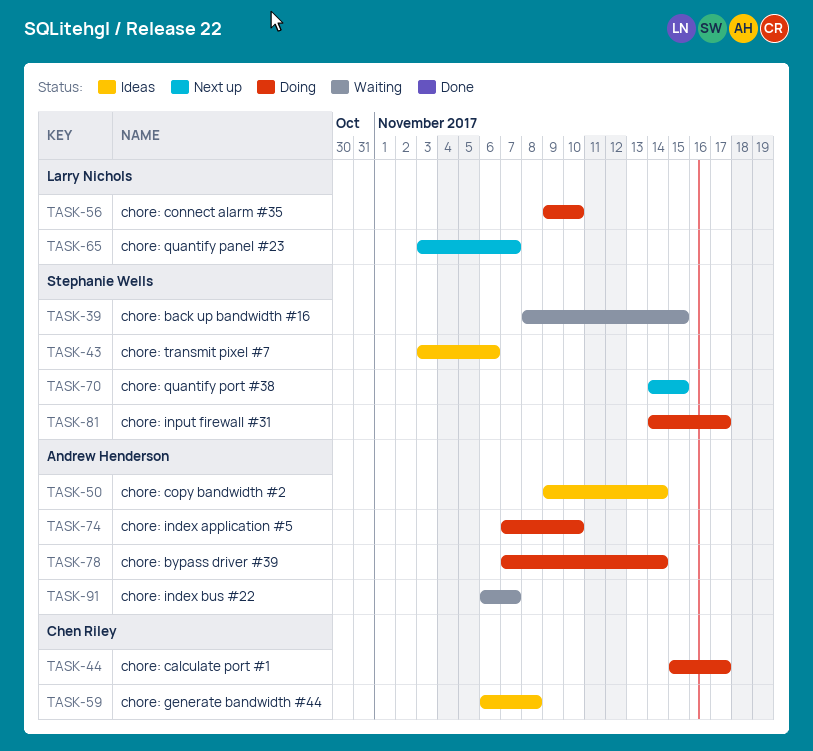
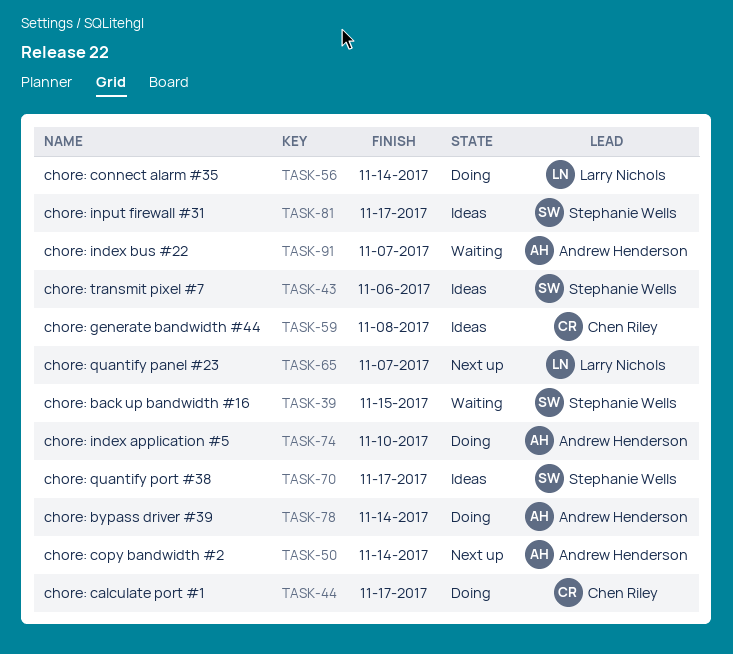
TASK-50, status: Ideas -> Next up
TASK-56, due: Nov 10 -> Nov 14
TASK-70, status: Next up -> Ideas
TASK-70, due: Nov 15 -> Nov 17
TASK-81, status: Doing -> Ideas

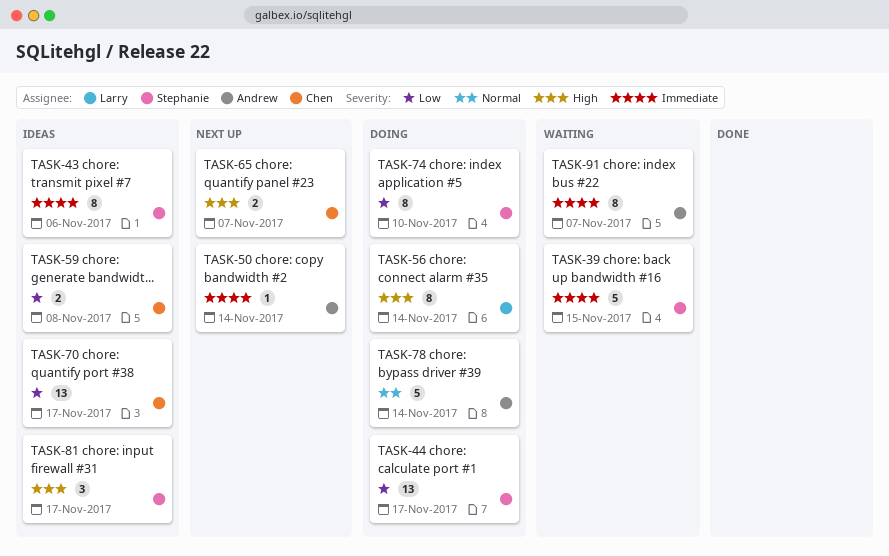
TASK-44, owner: Chen Riley -> Stephanie Wells
TASK-65, owner: Larry Nichols -> Chen Riley
TASK-70, owner: Stephanie Wells -> Chen Riley
TASK-74, owner: Andrew Henderson -> Stephanie Wells

